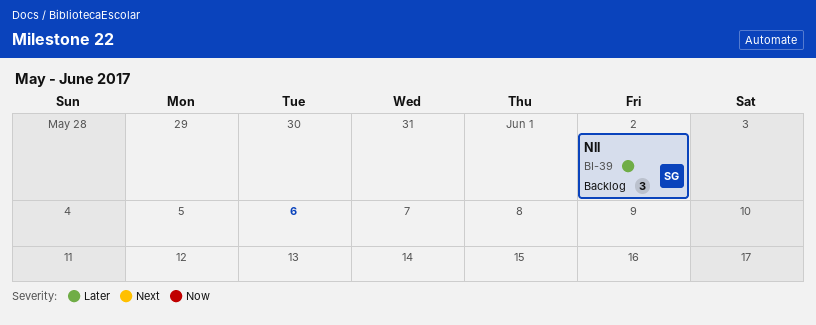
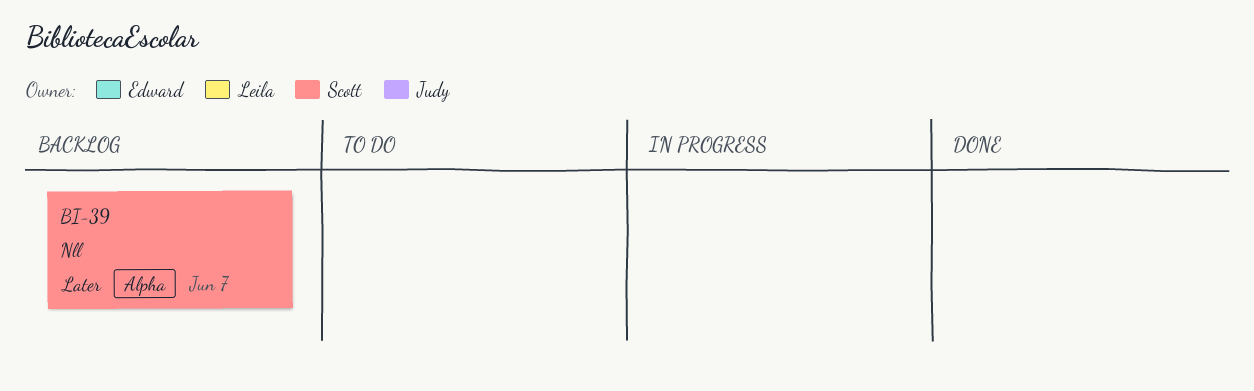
BI-39, due: Jun 2 -> Jun 7

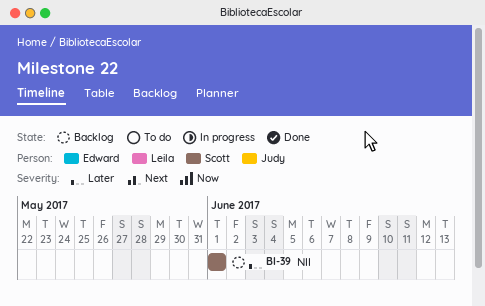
BI-39, due: Jun 7 -> Jun 1

